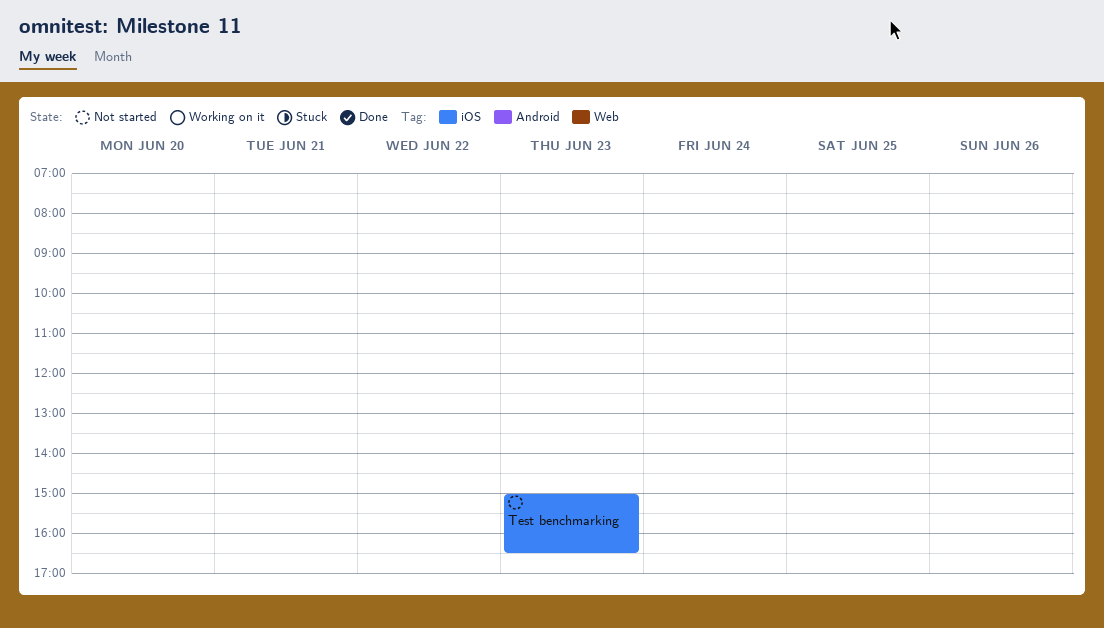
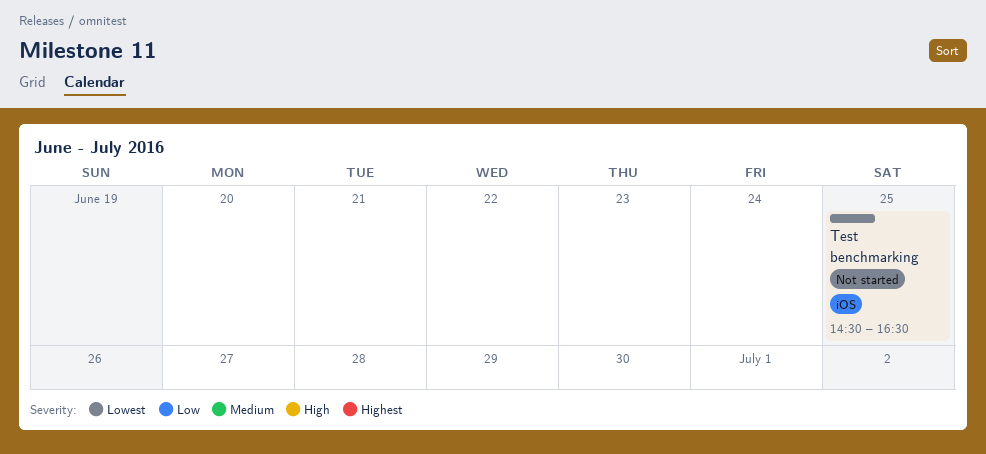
Test benchmarking, day: Jun 23 -> Jun 25
Test benchmarking, begins: 15:00 -> 14:30

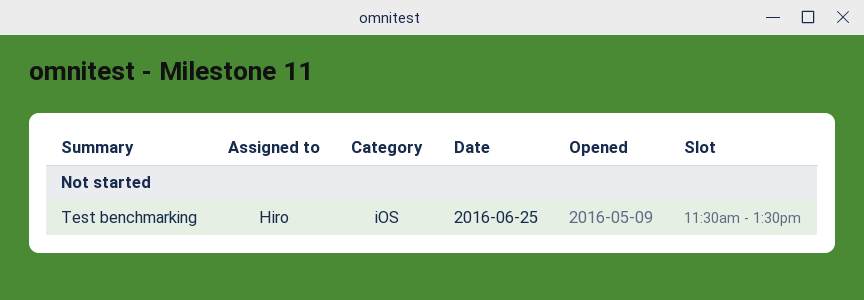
Test benchmarking, begins: 14:30 -> 11:30
Test benchmarking, ends: 16:30 -> 13:30

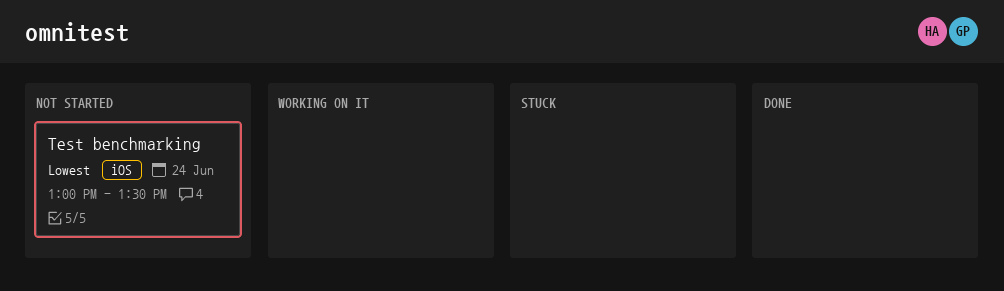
Test benchmarking, day: Jun 25 -> Jun 24
Test benchmarking, begins: 11:30 -> 13:00

